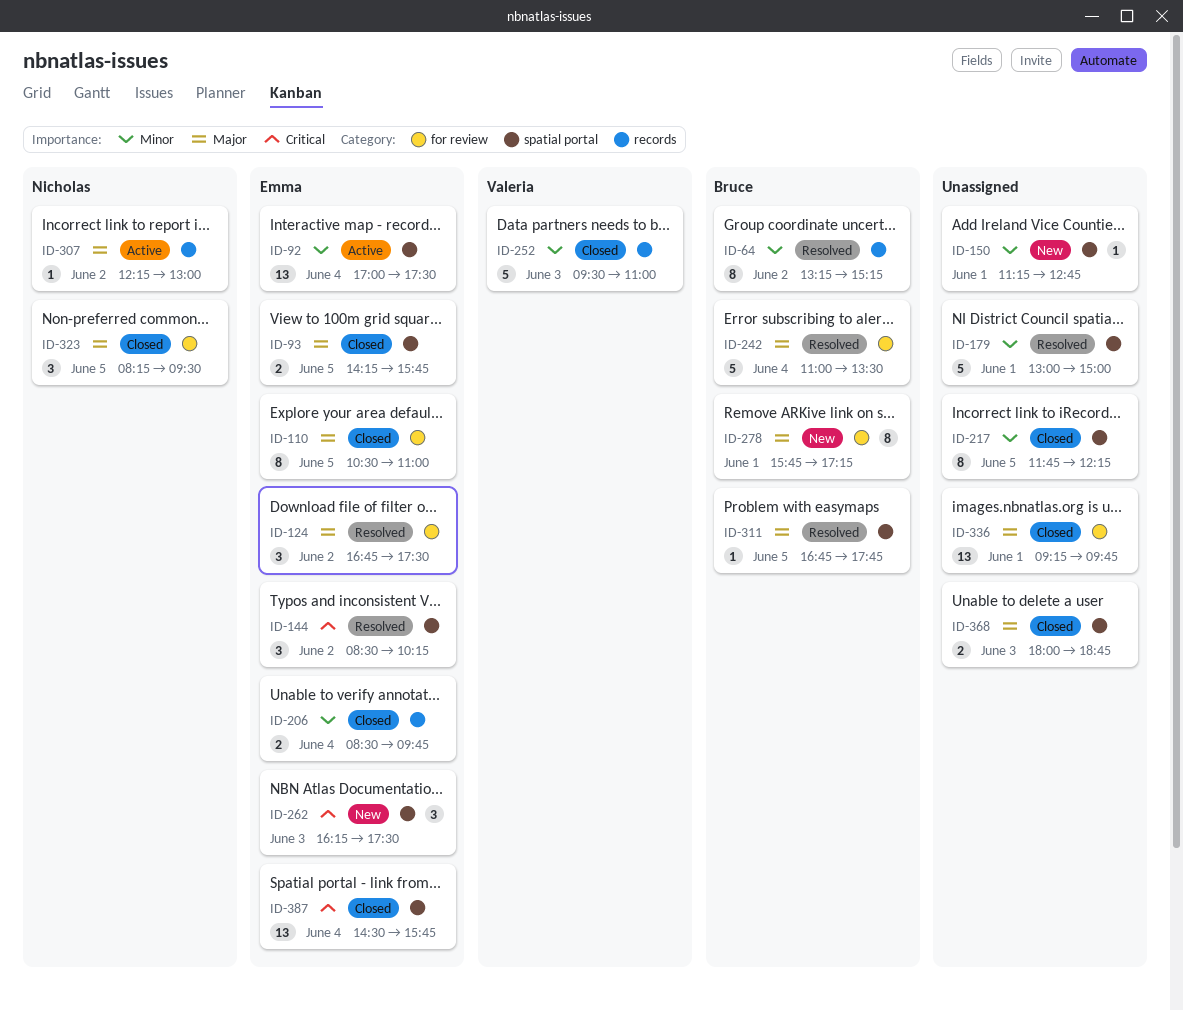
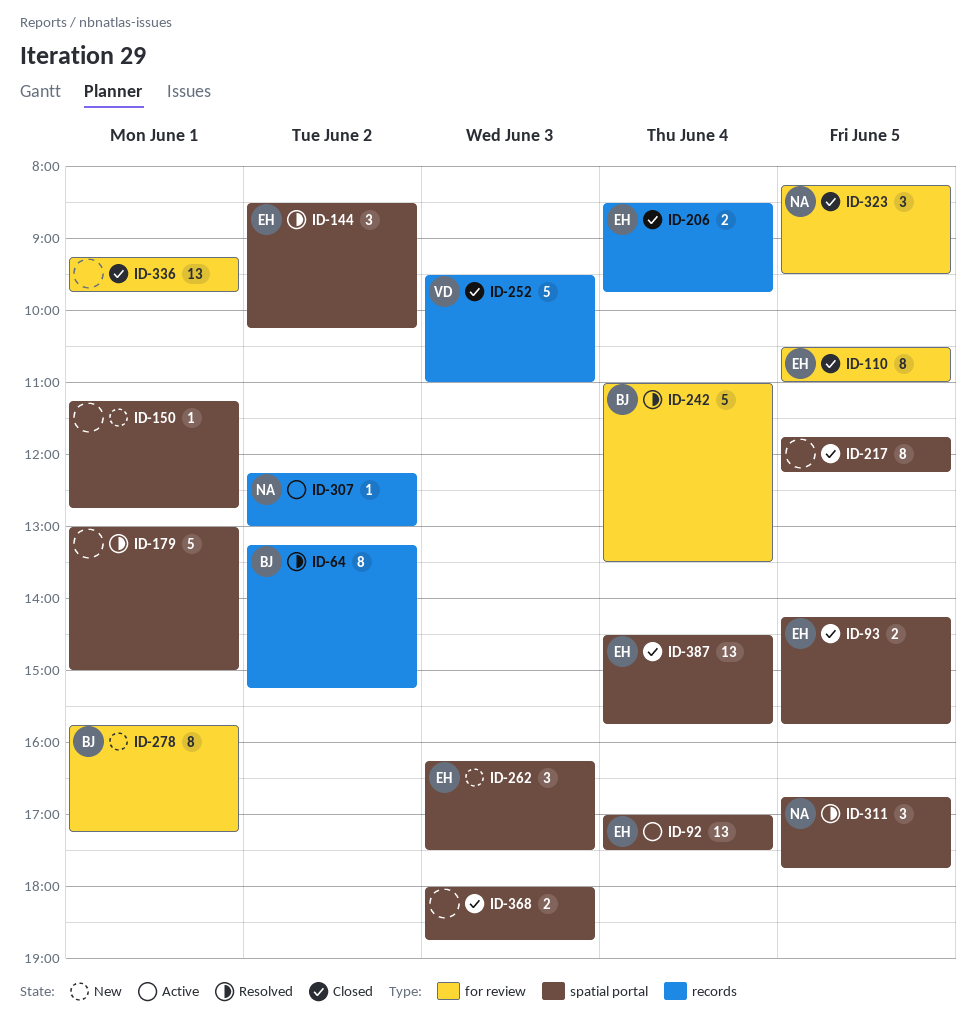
ID-124: present -> none
ID-311, owner: Bruce -> Nicholas
ID-311, estimate: 1 -> 3

